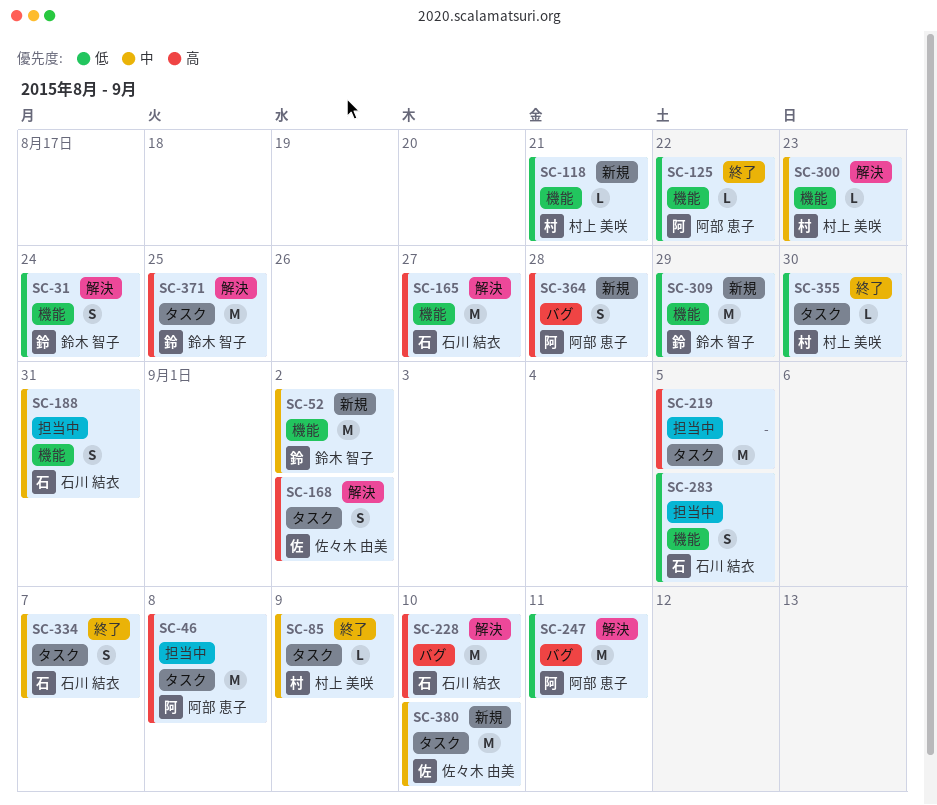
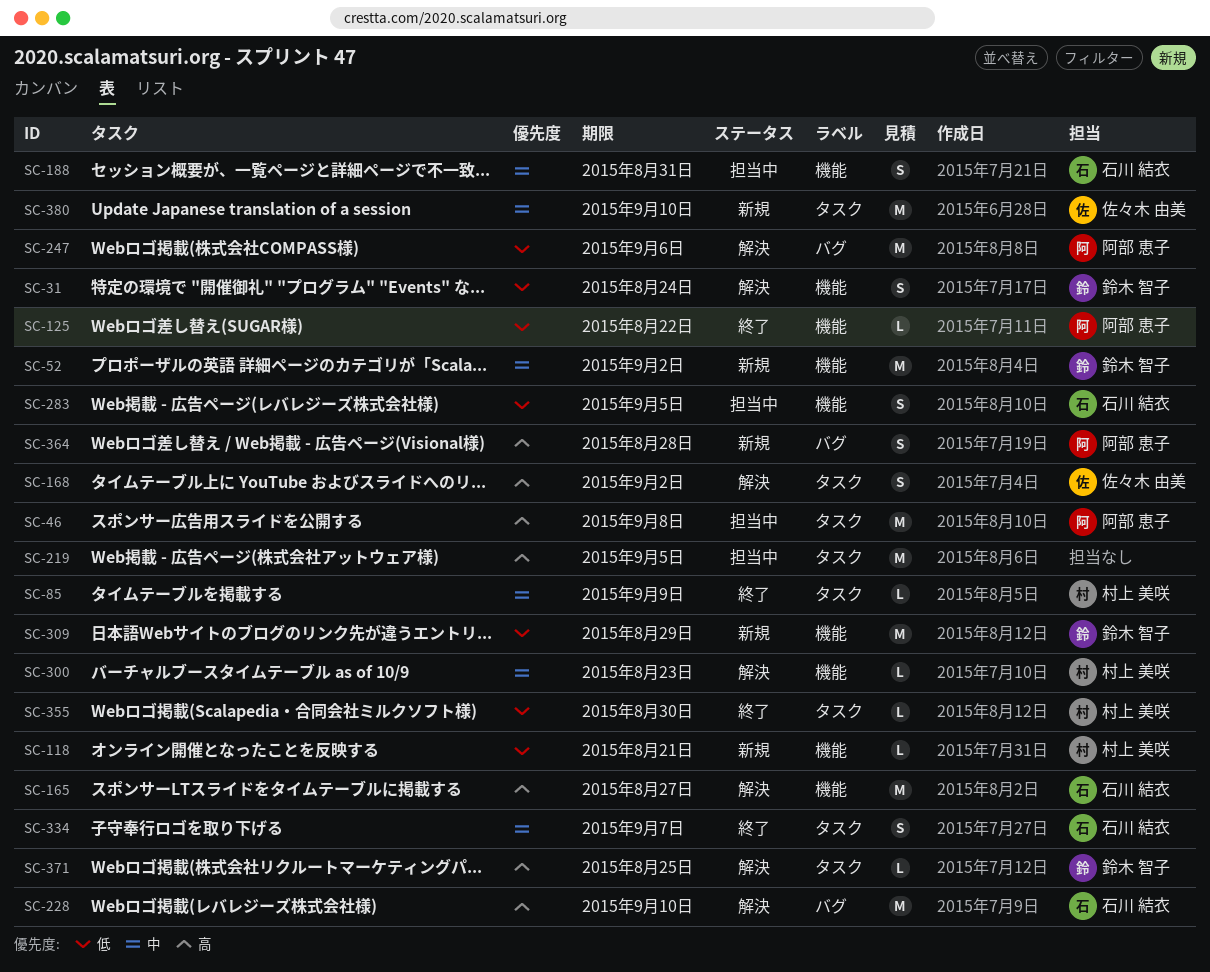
SC-247, due: Sep 11 -> Sep 6
SC-371, estimate: M -> L

